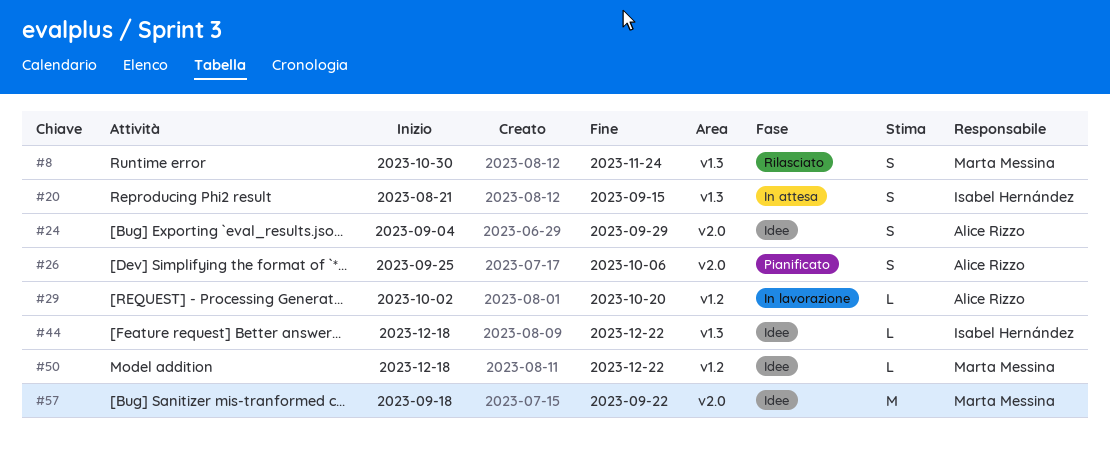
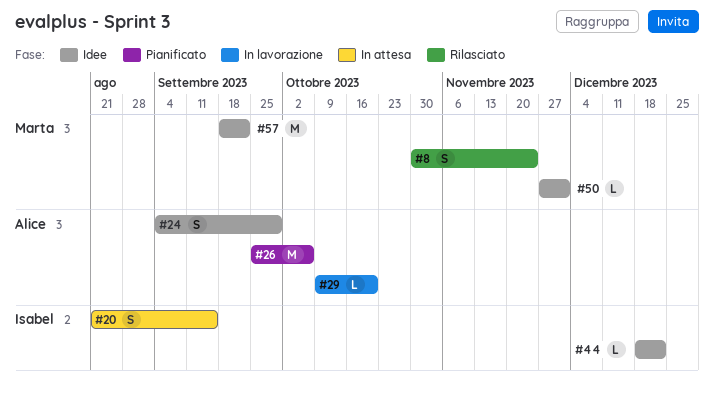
#26, estimate: S -> M
#29, start: Oct 2 -> Oct 9
#50, start: Dec 18 -> Nov 27
#50, due: Dec 22 -> Dec 1

